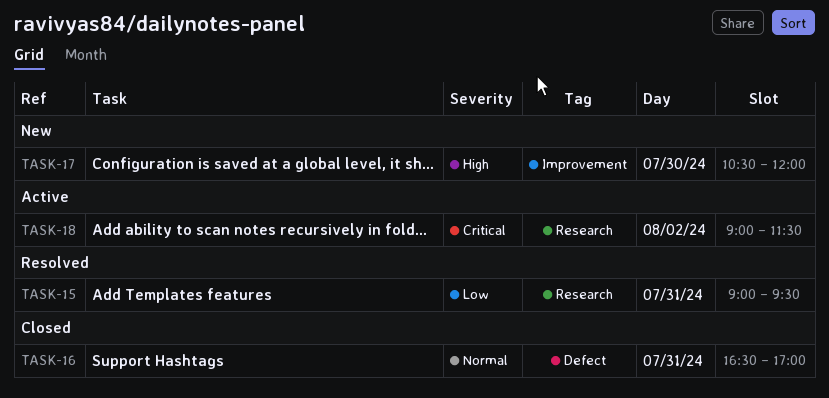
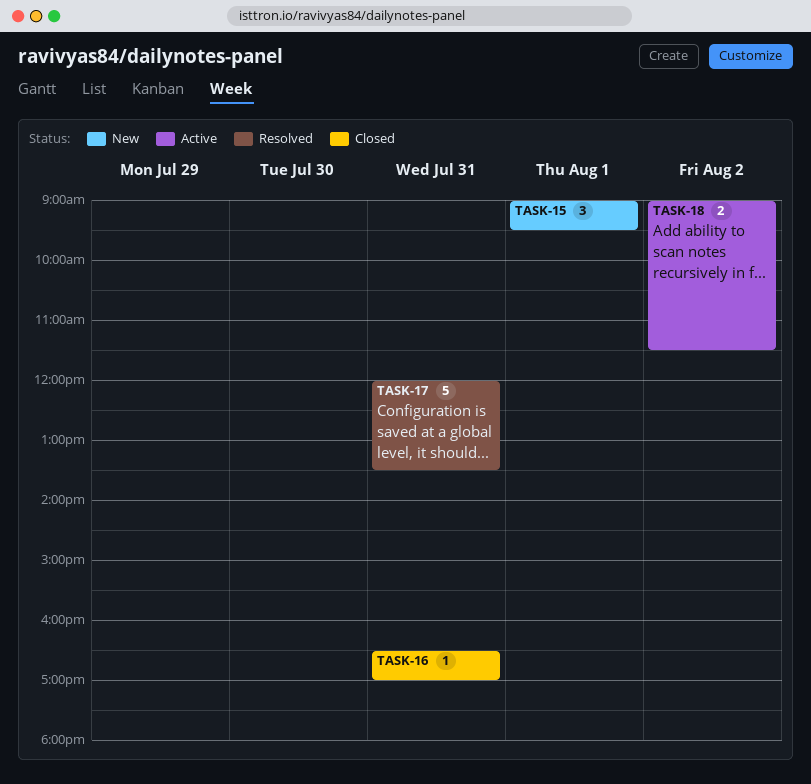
TASK-15, status: Resolved -> New
TASK-15, day: Jul 31 -> Aug 1
TASK-17, status: New -> Resolved
TASK-17, day: Jul 30 -> Jul 31
TASK-17, begins: 10:30 -> 12:00
TASK-17, ends: 12:00 -> 13:30

